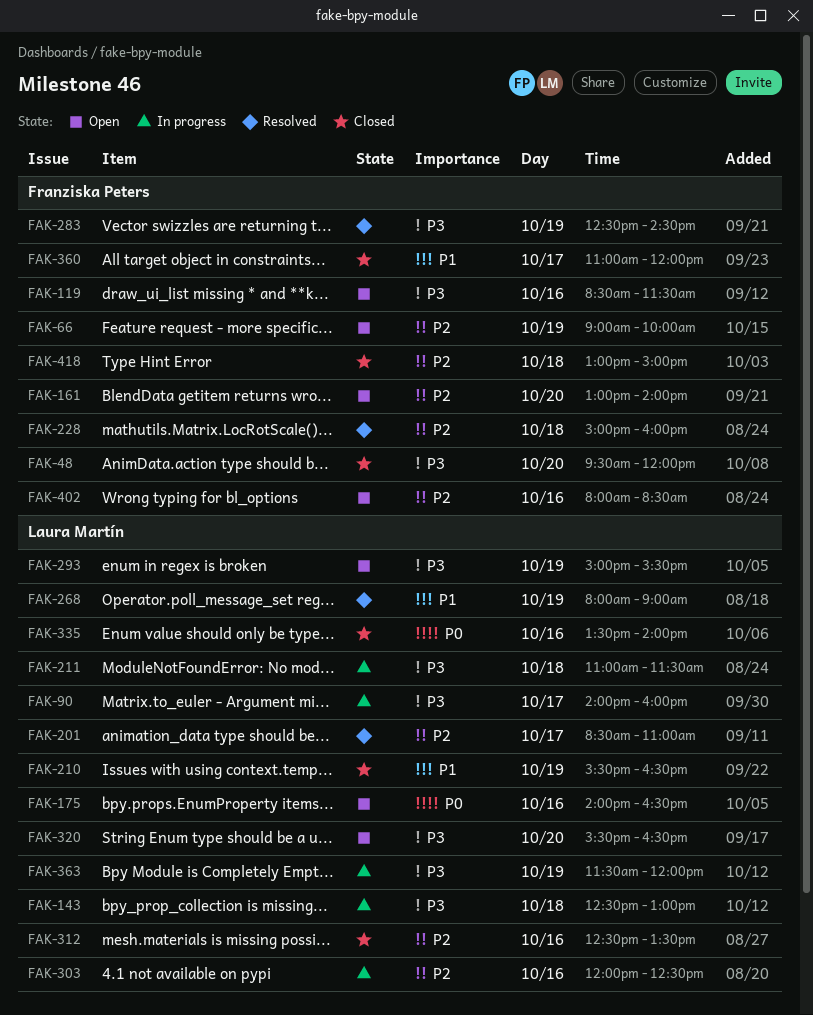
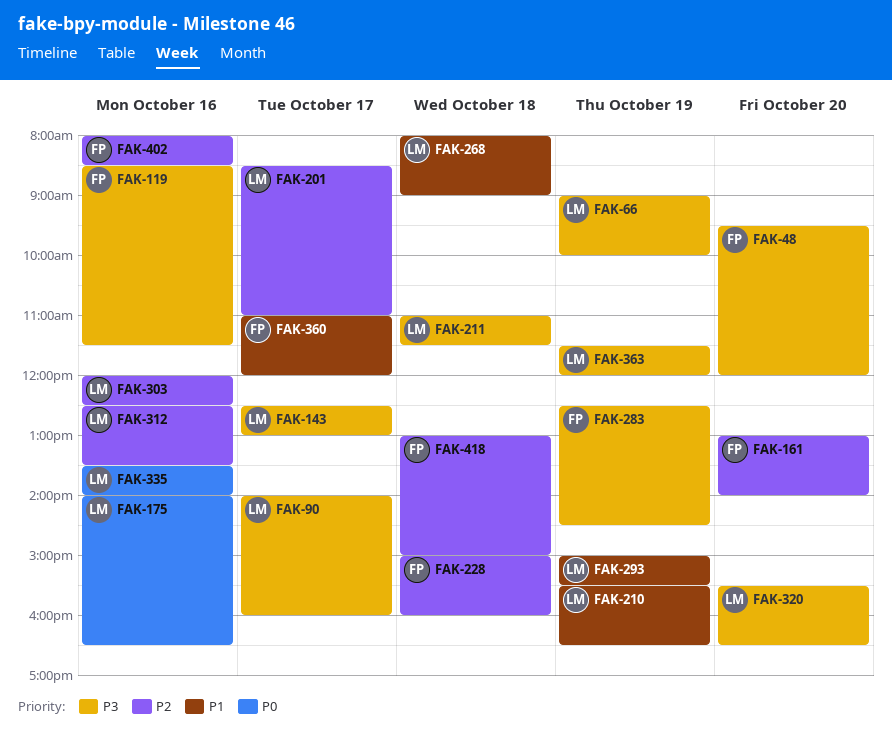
FAK-66, owner: Franziska Peters -> Laura Martín
FAK-66, priority: P2 -> P3
FAK-143, day: Oct 18 -> Oct 17
FAK-268, day: Oct 19 -> Oct 18
FAK-293, priority: P3 -> P1

